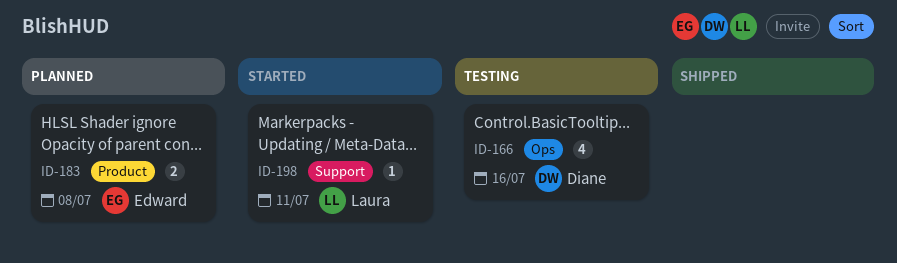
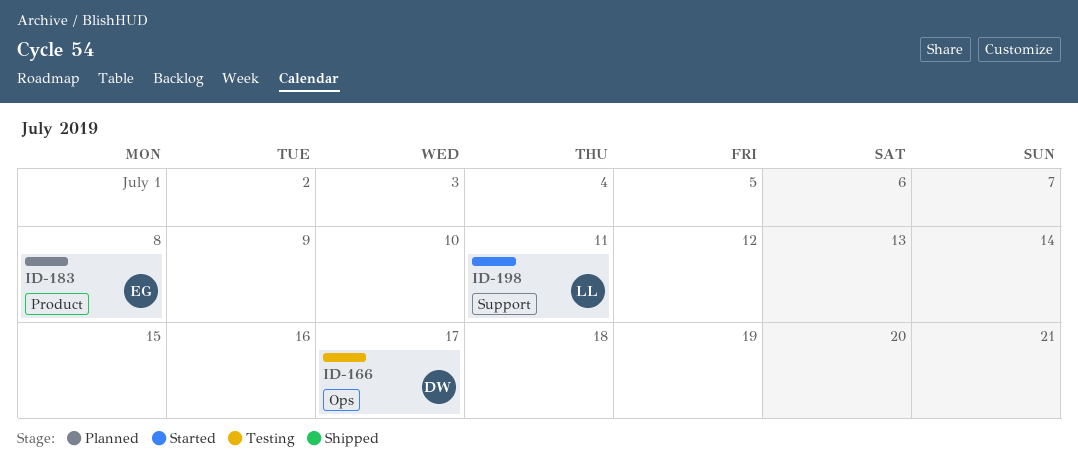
ID-166, due: Jul 16 -> Jul 17

